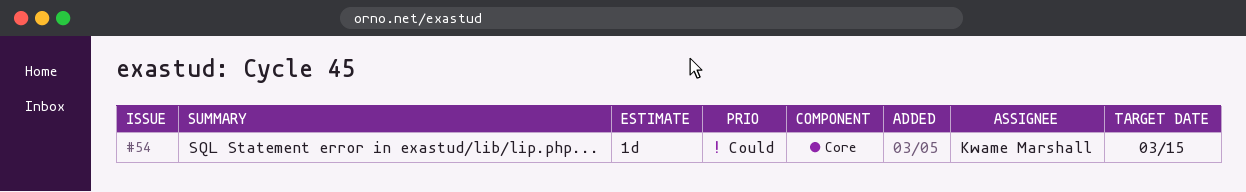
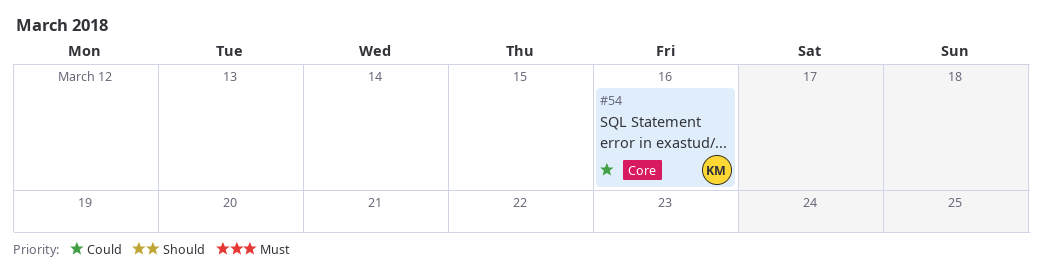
#54, due: Mar 15 -> Mar 16

